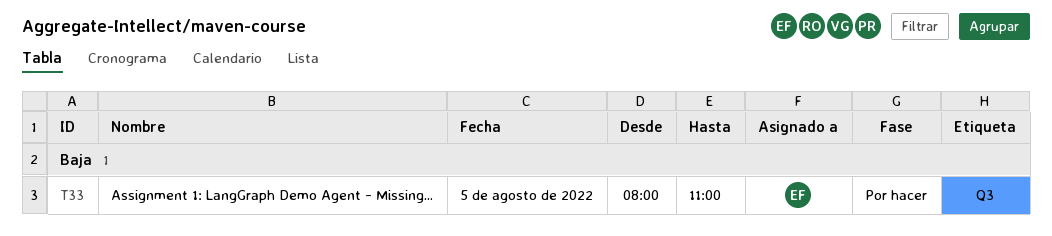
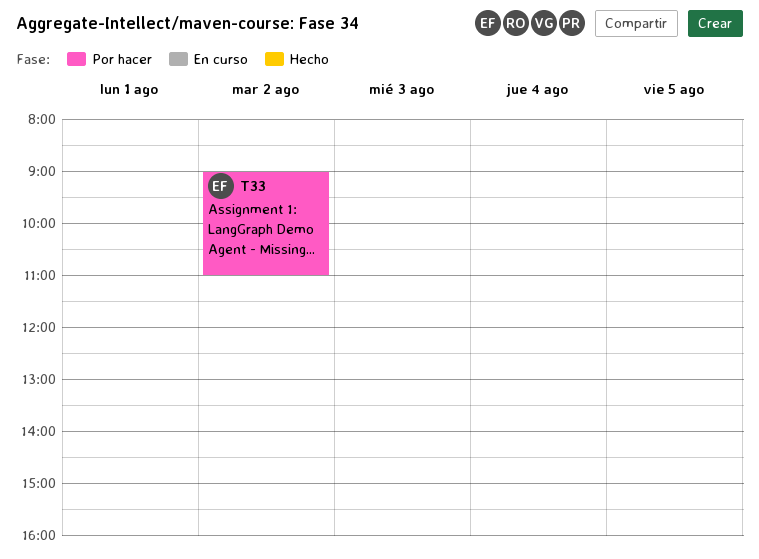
T33, day: Aug 5 -> Aug 2
T33, begins: 08:00 -> 09:00

